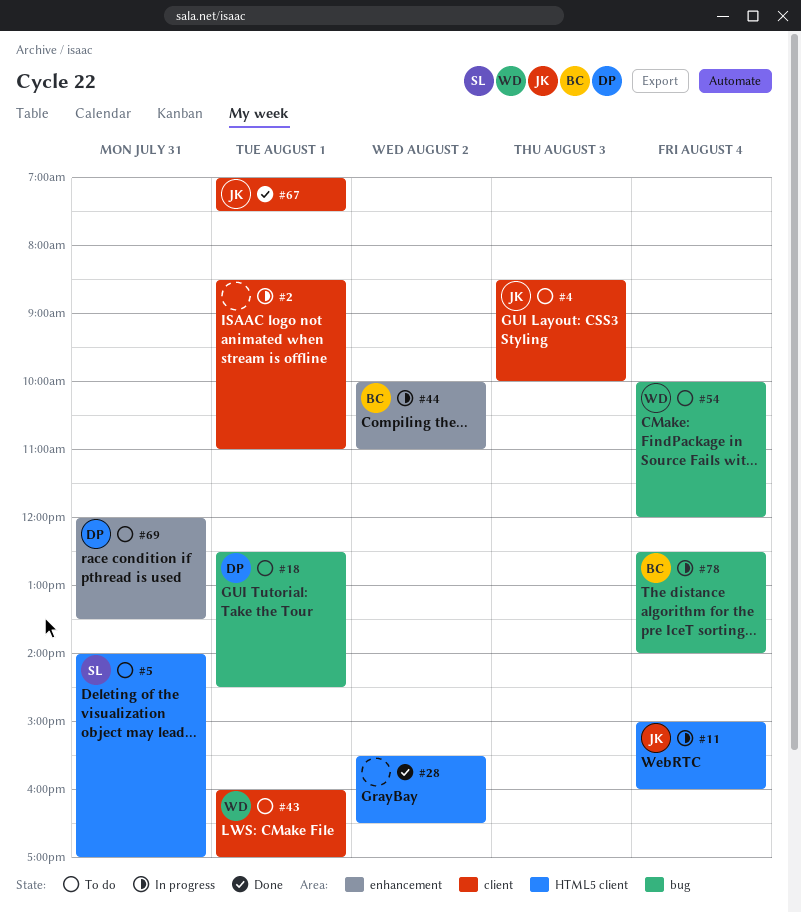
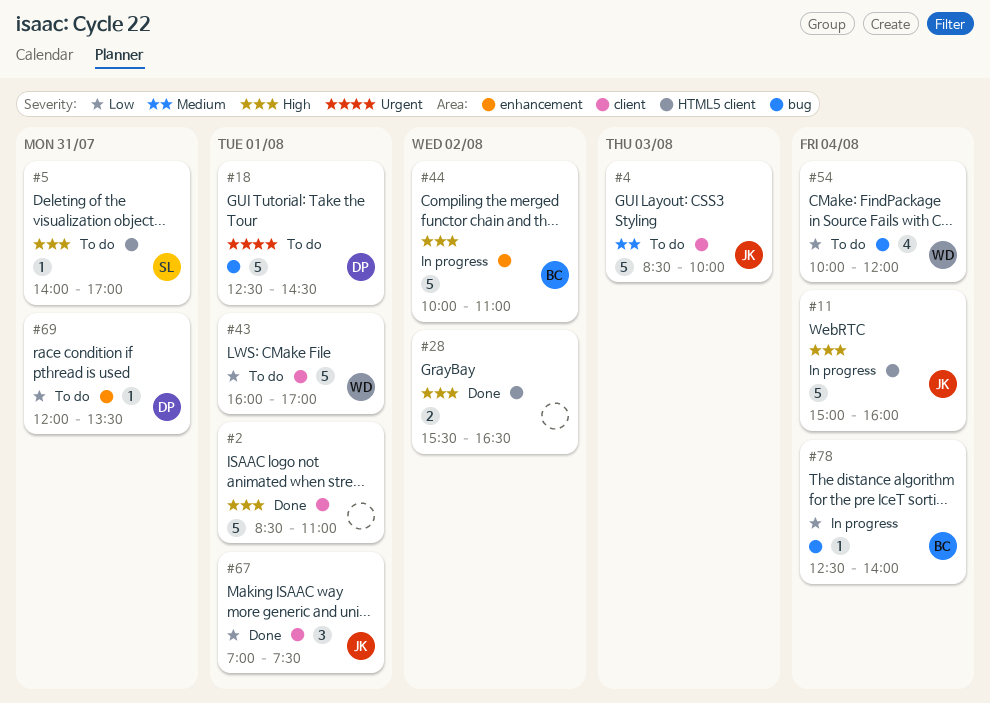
#2, status: In progress -> Done

